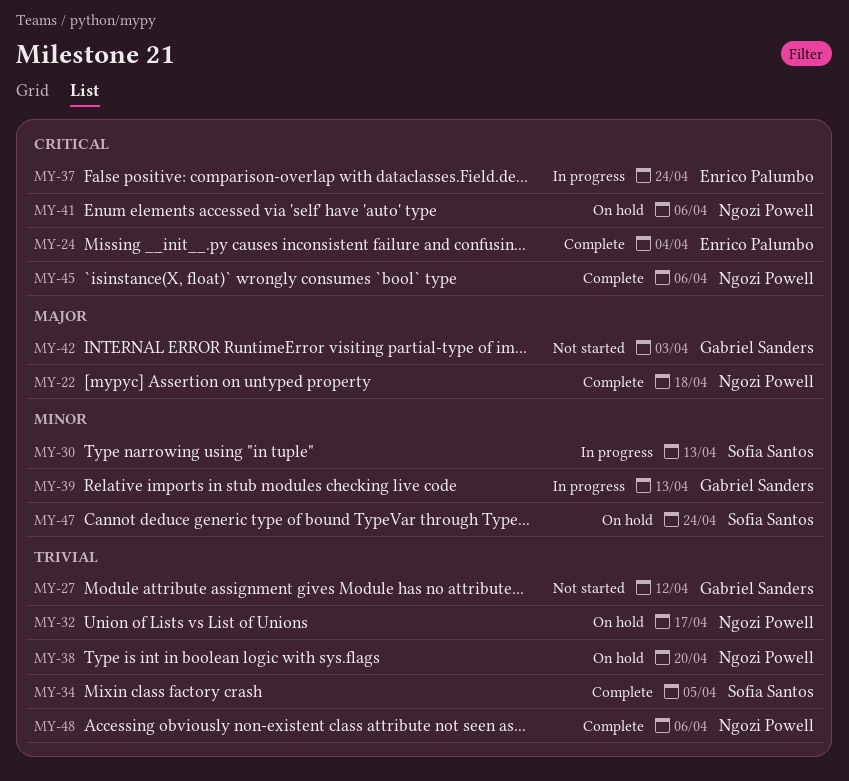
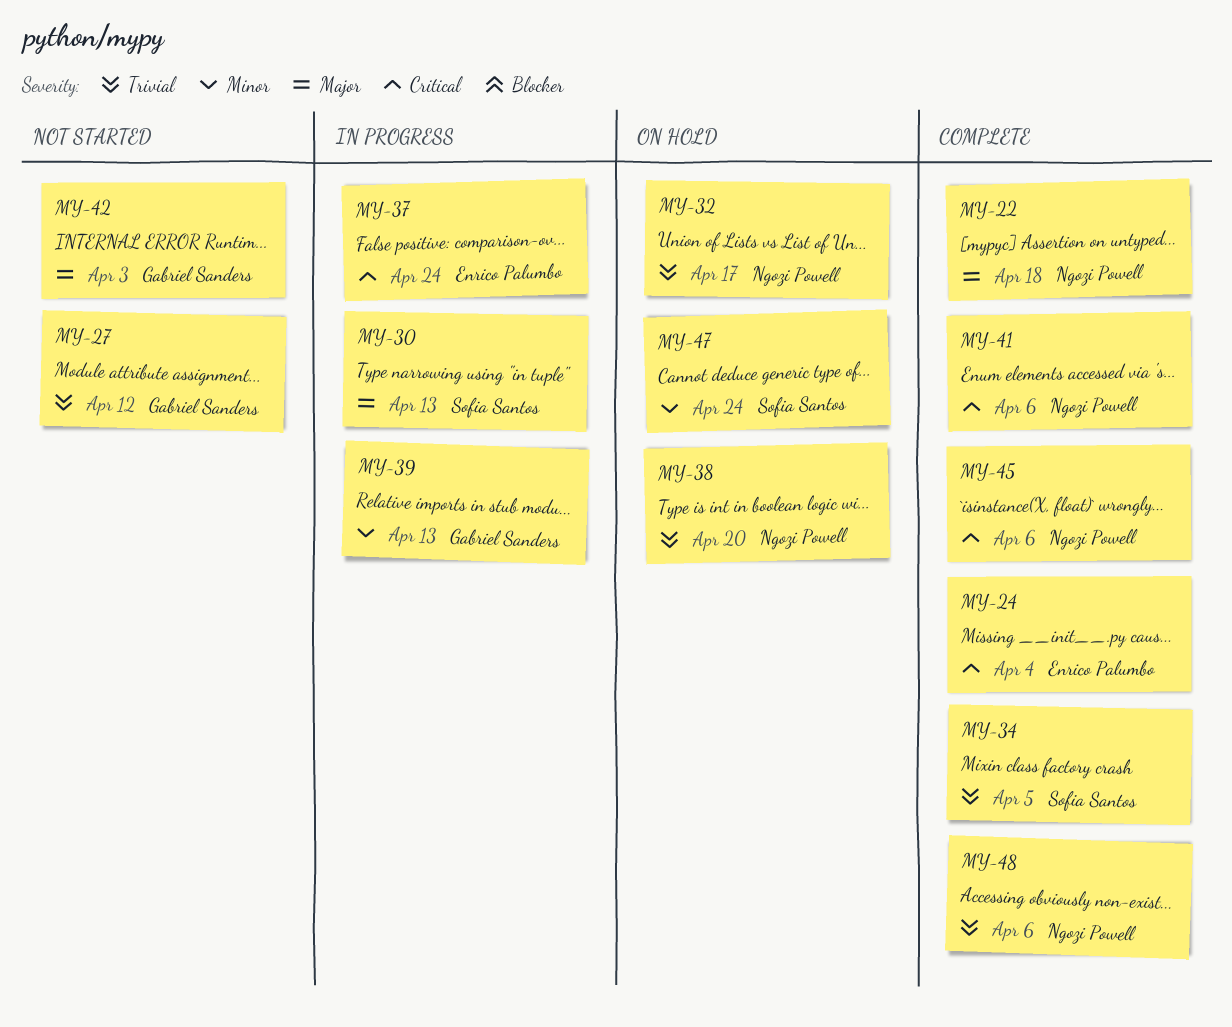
MY-30, priority: Minor -> Major
MY-41, status: On hold -> Complete

